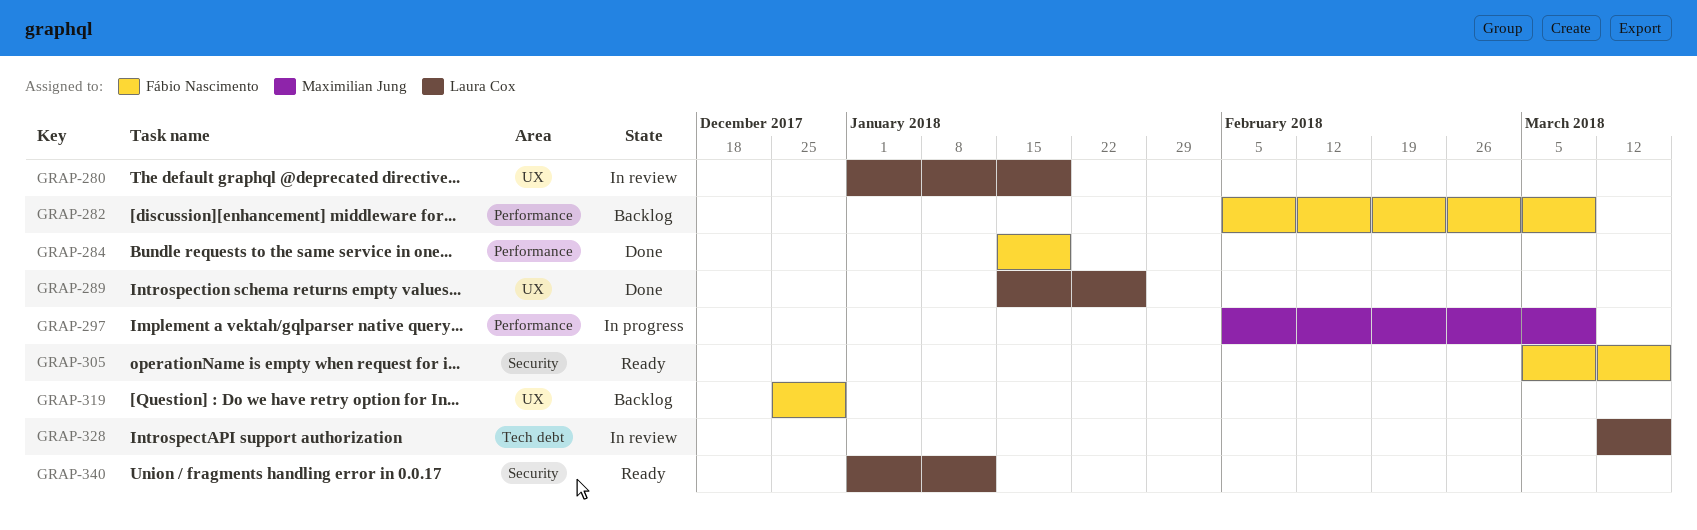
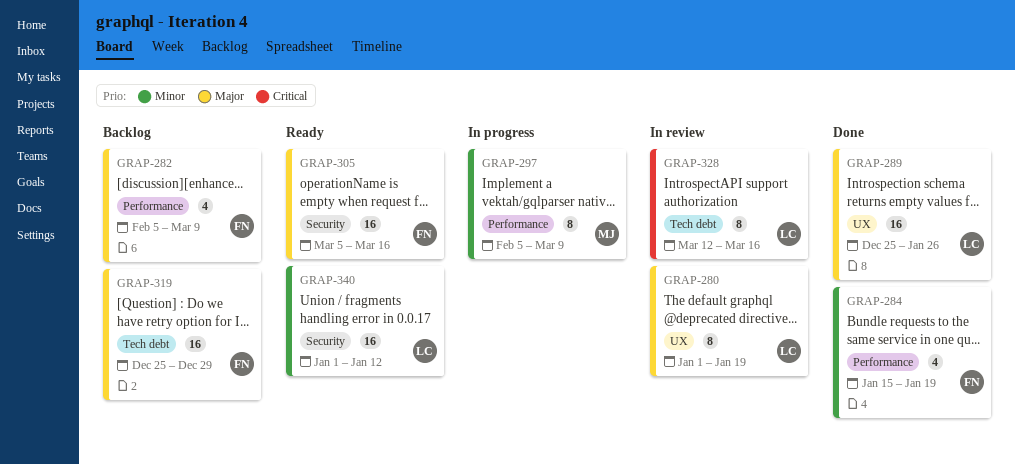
GRAP-289, start: Jan 15 -> Dec 25
GRAP-319, label: UX -> Tech debt

